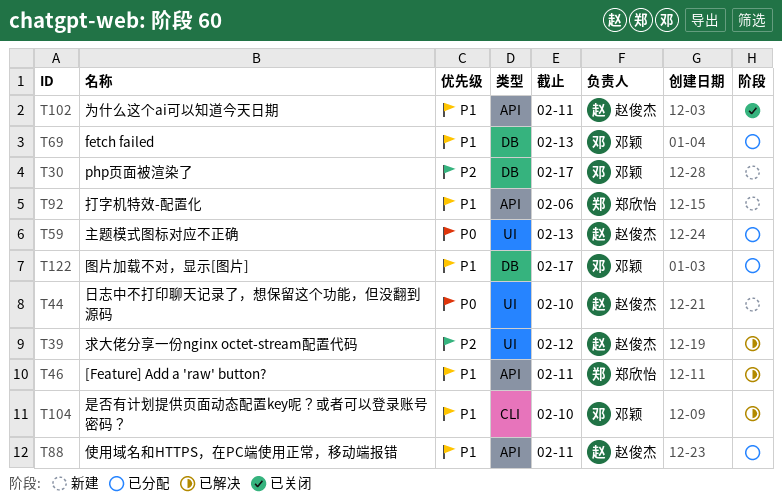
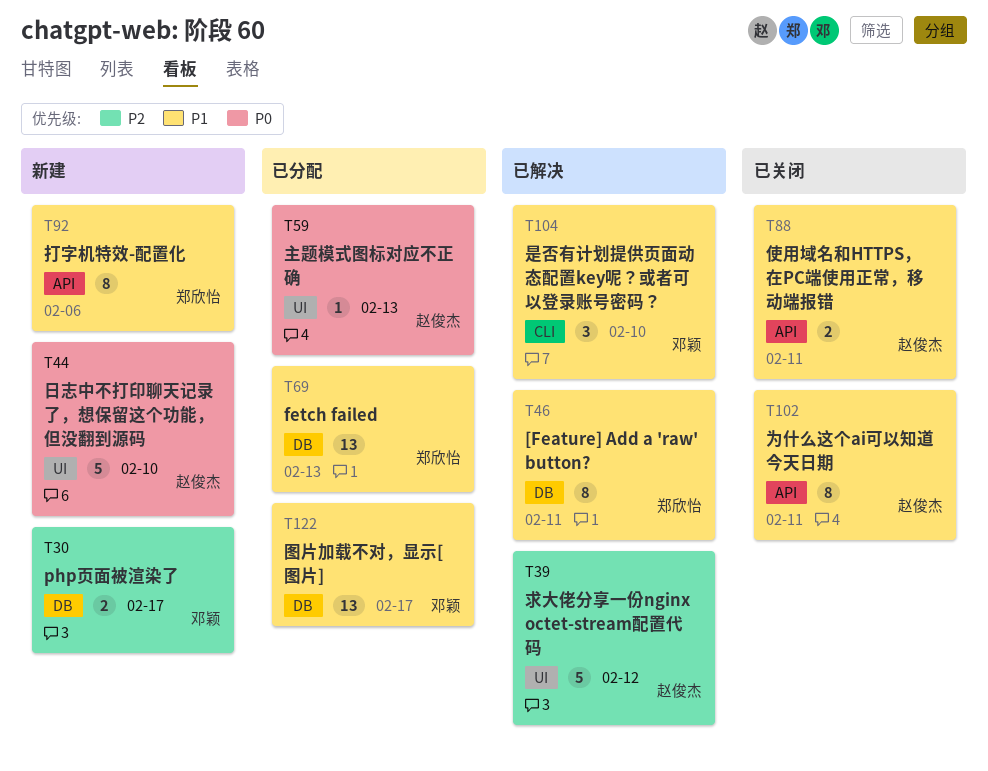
T46, label: API -> DB
T69, owner: 邓颖 -> 郑欣怡
T88, status: 已分配 -> 已关闭

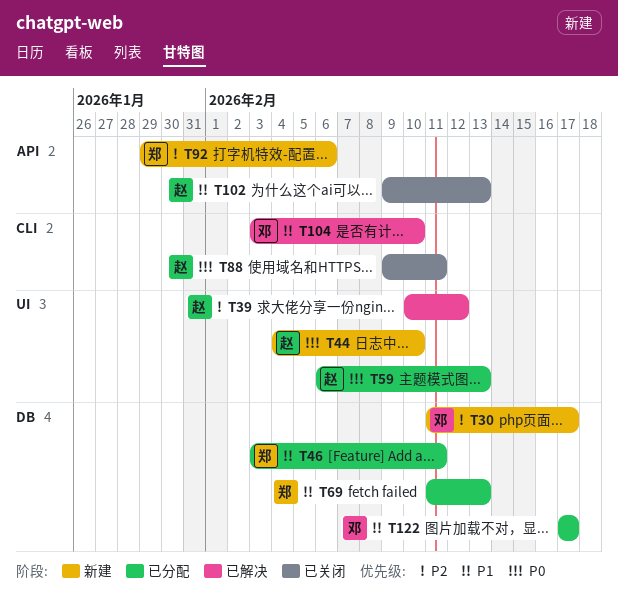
T46, status: 已解决 -> 已分配
T88, priority: P1 -> P0
T88, label: API -> CLI
T92, priority: P1 -> P2
T102, due: Feb 11 -> Feb 13

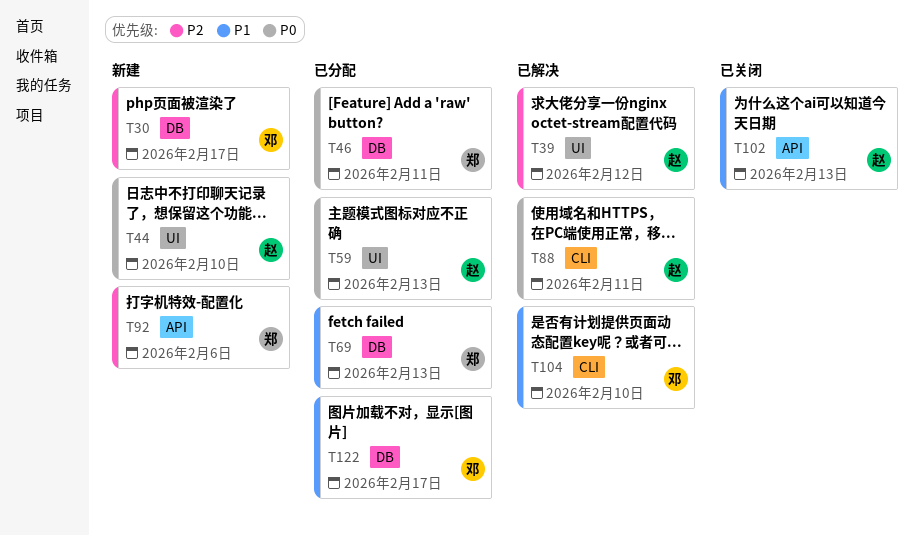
T46, priority: P1 -> P0
T88, status: 已关闭 -> 已解决

